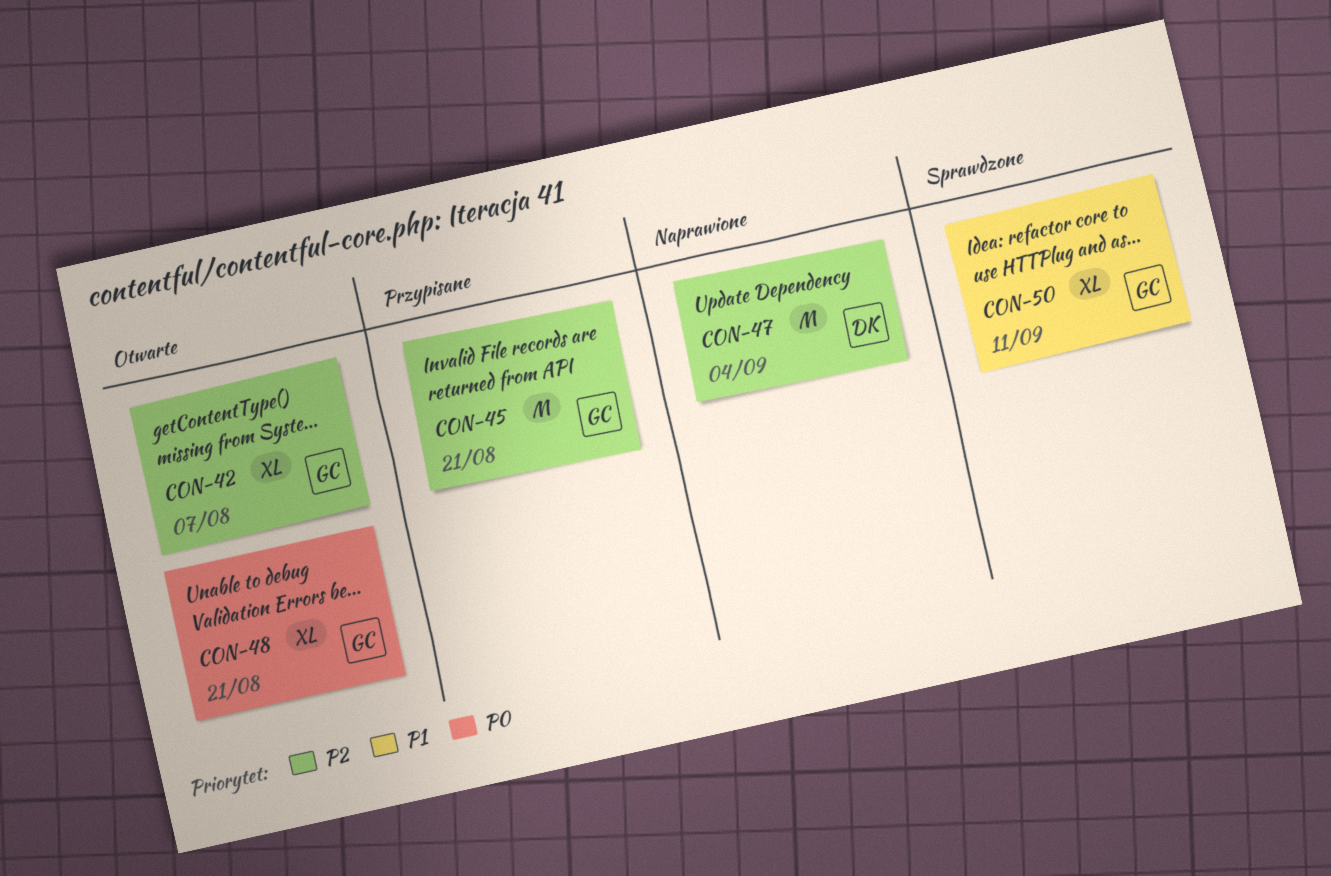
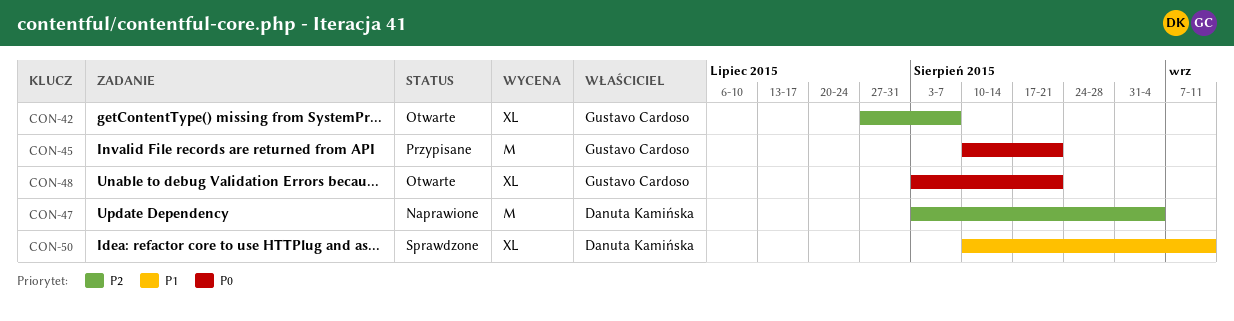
CON-45, priority: P2 -> P0
CON-50, owner: Gustavo Cardoso -> Danuta Kamińska

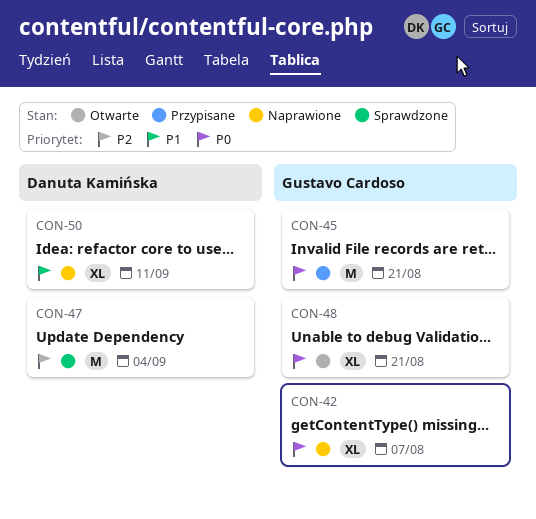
CON-42, status: Otwarte -> Naprawione
CON-42, priority: P2 -> P0
CON-47, status: Naprawione -> Sprawdzone
CON-50, status: Sprawdzone -> Naprawione

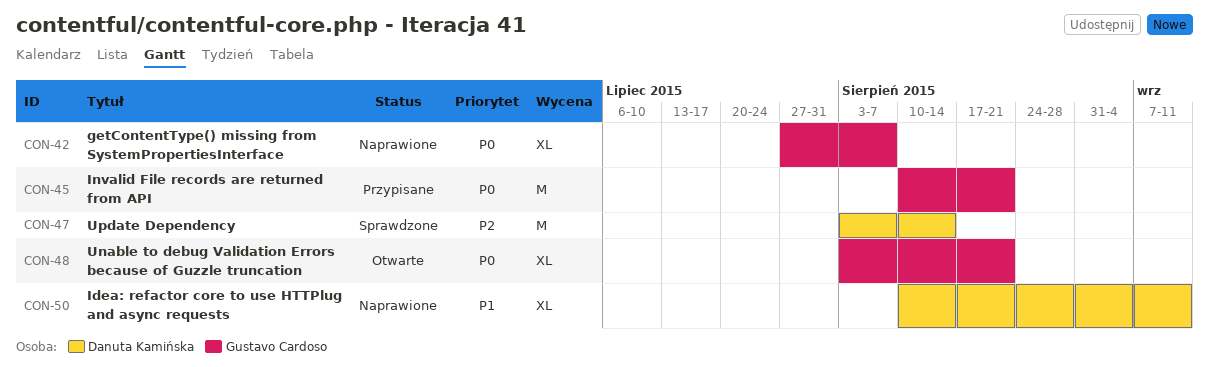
CON-47, due: Sep 4 -> Aug 14

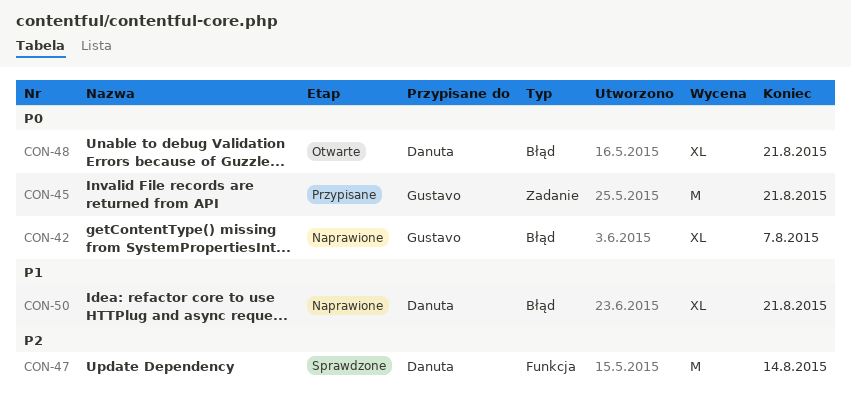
CON-48, owner: Gustavo Cardoso -> Danuta Kamińska
CON-50, due: Sep 11 -> Aug 21

